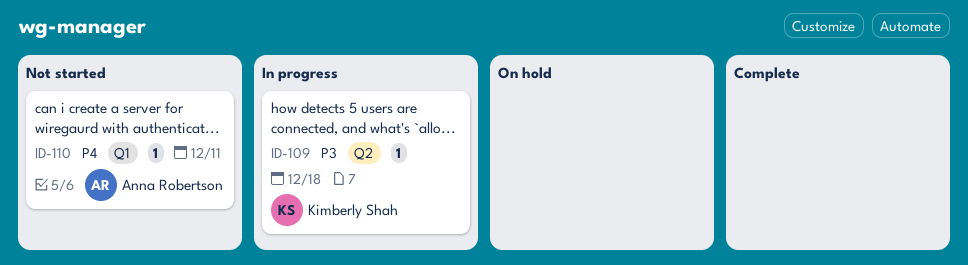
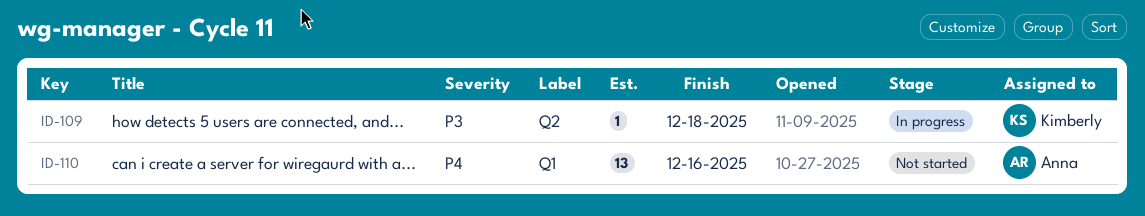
ID-110, estimate: 1 -> 13
ID-110, due: Dec 11 -> Dec 16

